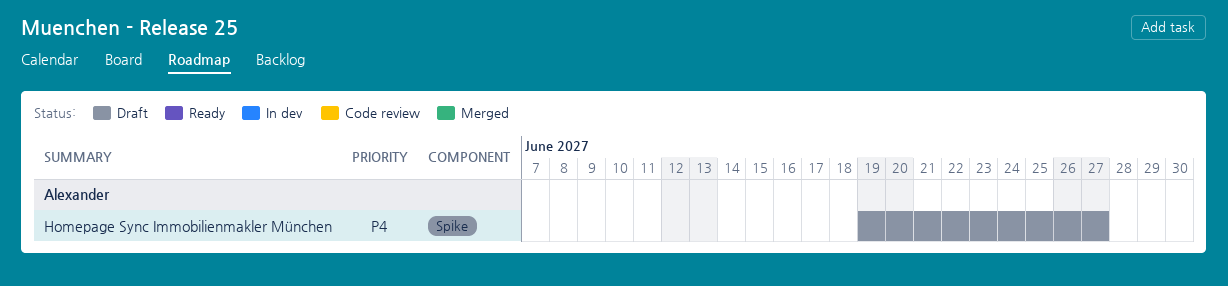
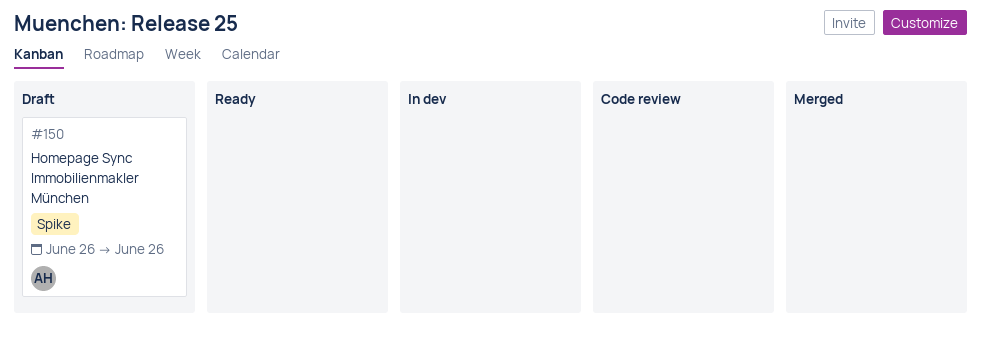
Homepage Sync Immobilienmakler München, start: Jun 19 -> Jun 26
Homepage Sync Immobilienmakler München, due: Jun 27 -> Jun 26

